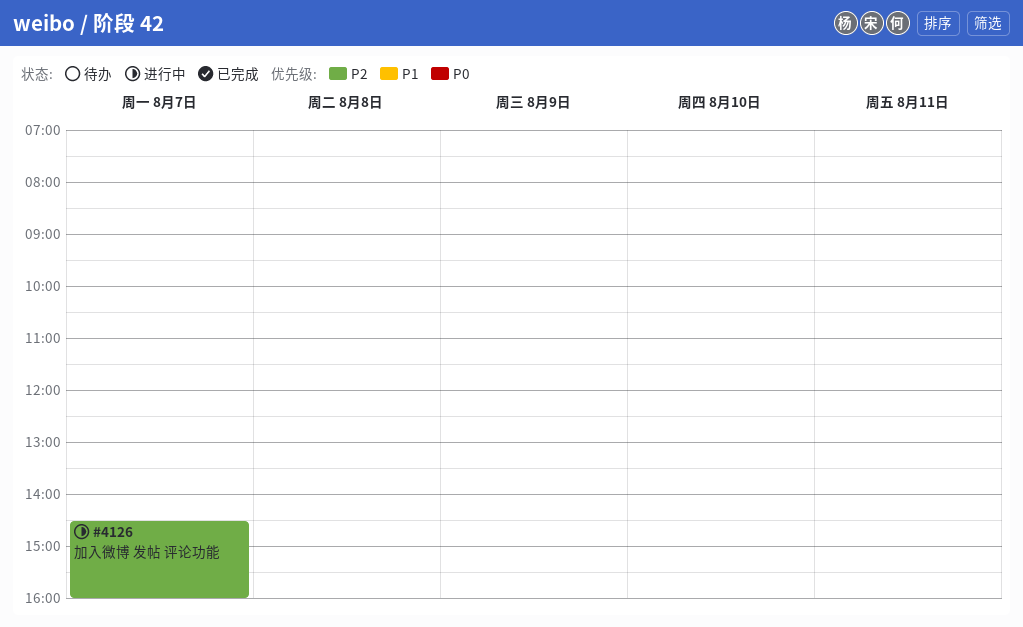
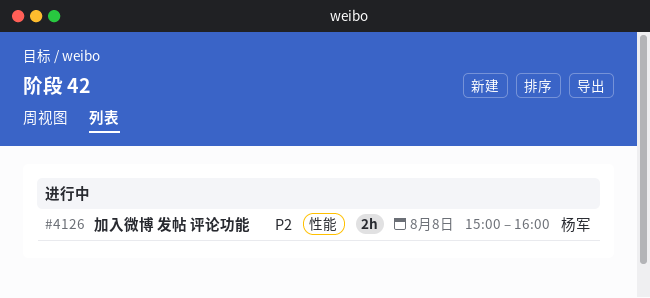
#4126, day: Aug 7 -> Aug 8
#4126, begins: 14:30 -> 15:00

